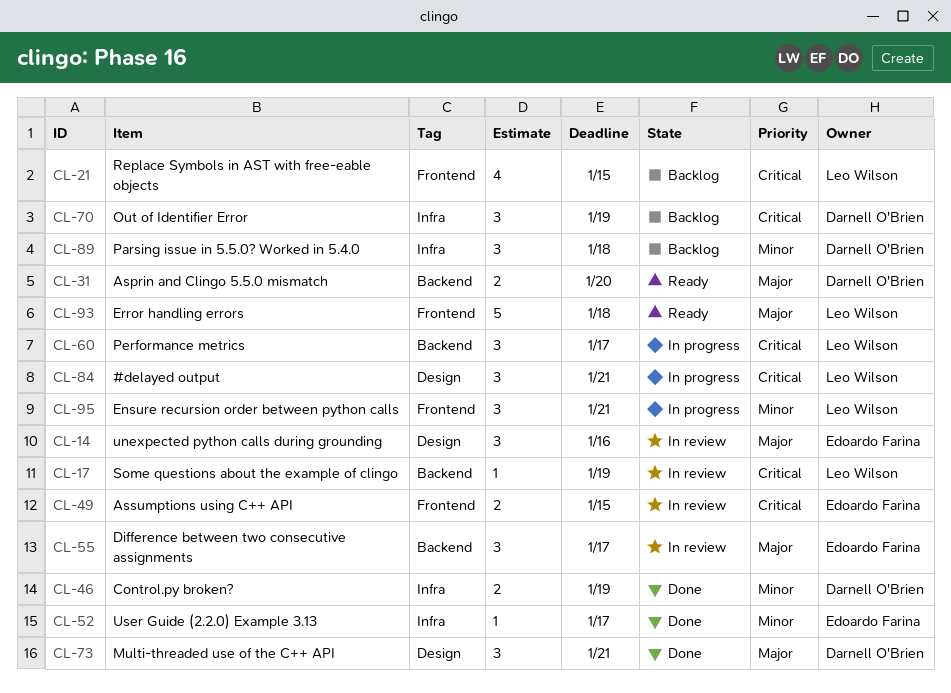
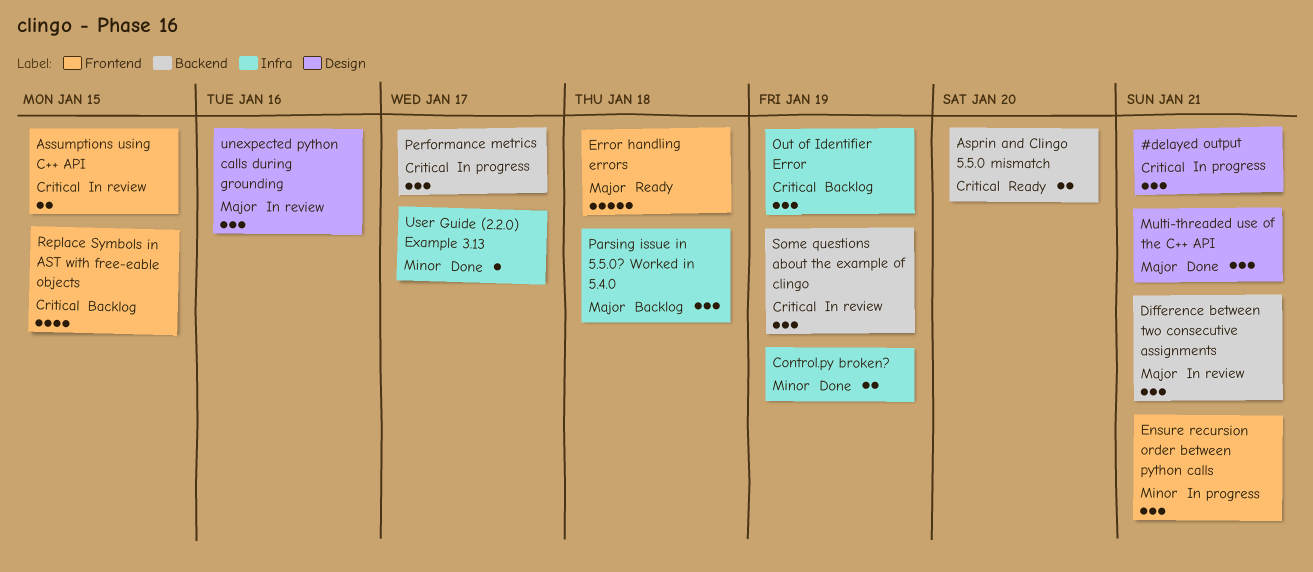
Asprin and Clingo 5.5.0 mismatch, priority: Major -> Critical
Difference between two consecutive assignments, due: Jan 17 -> Jan 21
Parsing issue in 5.5.0? Worked in 5.4.0, priority: Minor -> Major
Some questions about the example of clingo, estimate: 1 -> 3

